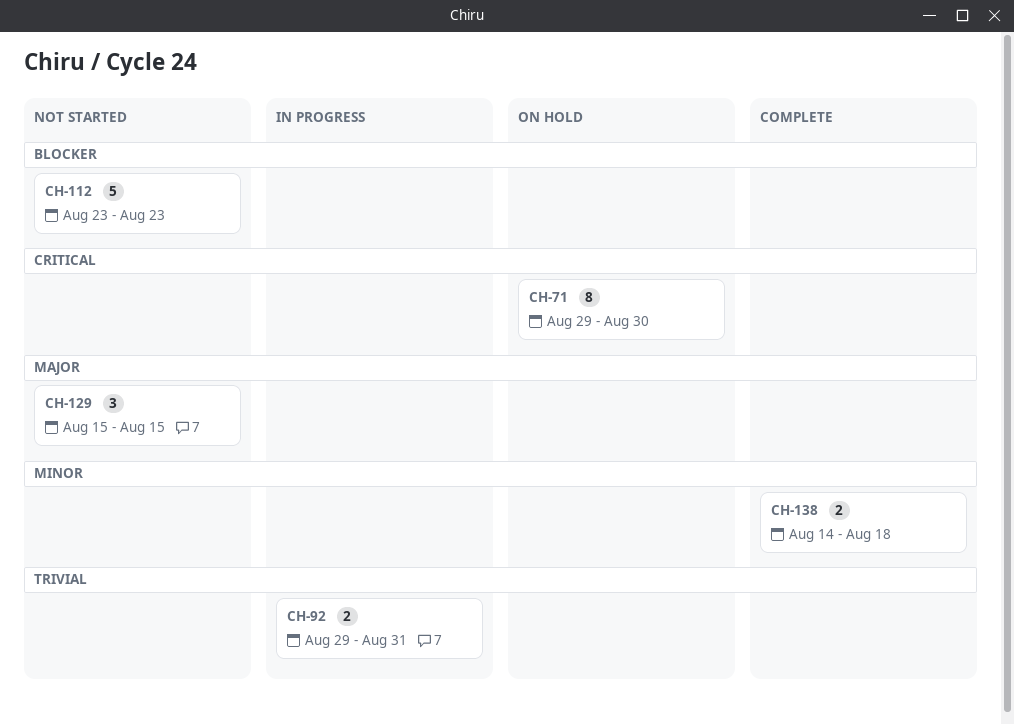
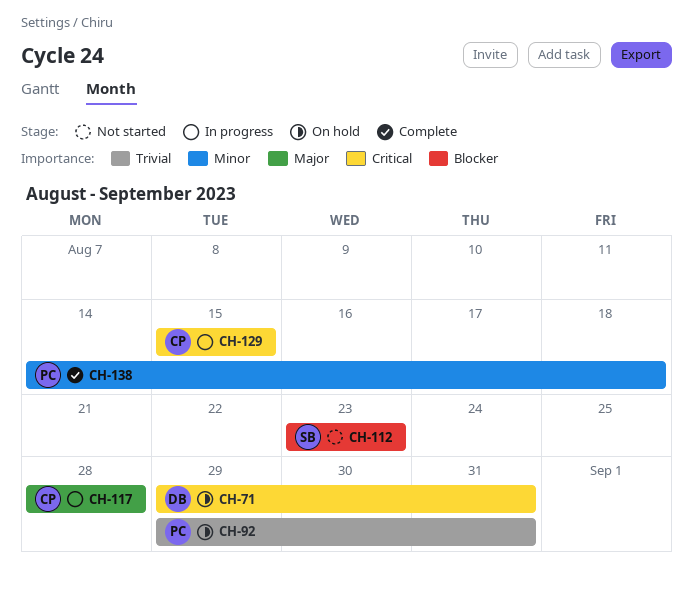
CH-71, due: Aug 30 -> Aug 31
CH-92, status: In progress -> On hold
CH-117: none -> present
CH-129, status: Not started -> In progress
CH-129, priority: Major -> Critical

